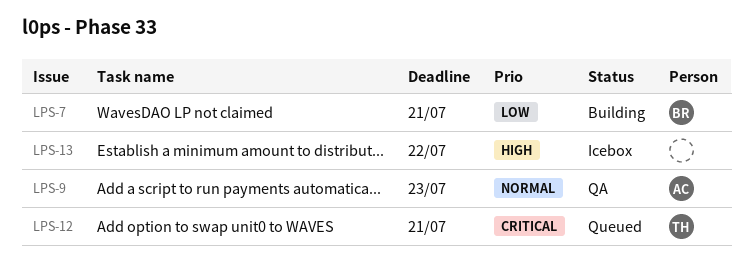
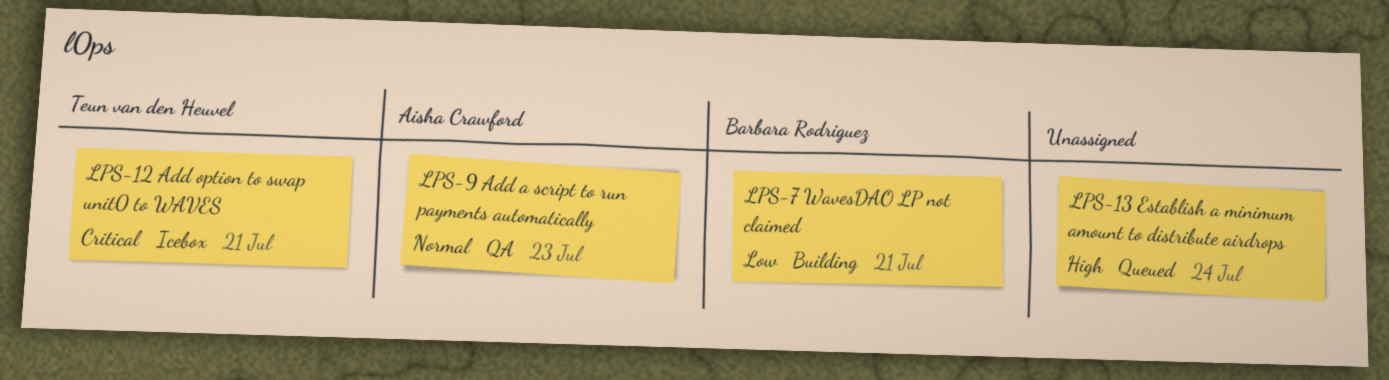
LPS-12, status: Queued -> Icebox
LPS-13, status: Icebox -> Queued
LPS-13, due: Jul 22 -> Jul 24

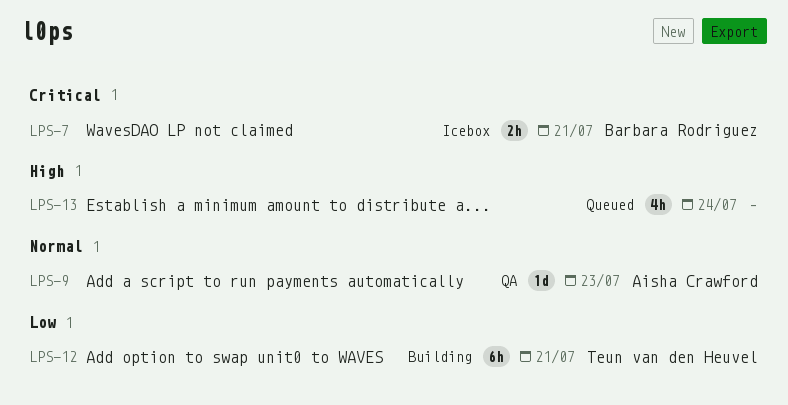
LPS-7, status: Building -> Icebox
LPS-7, priority: Low -> Critical
LPS-12, status: Icebox -> Building
LPS-12, priority: Critical -> Low

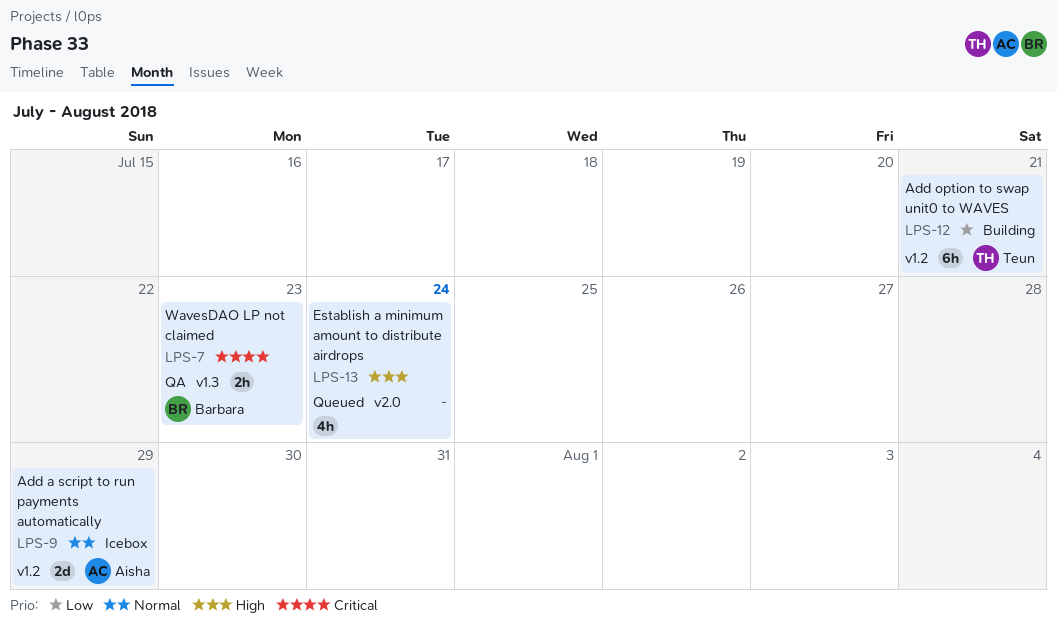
LPS-7, status: Icebox -> QA
LPS-7, due: Jul 21 -> Jul 23
LPS-9, status: QA -> Icebox
LPS-9, estimate: 1d -> 2d
LPS-9, due: Jul 23 -> Jul 29

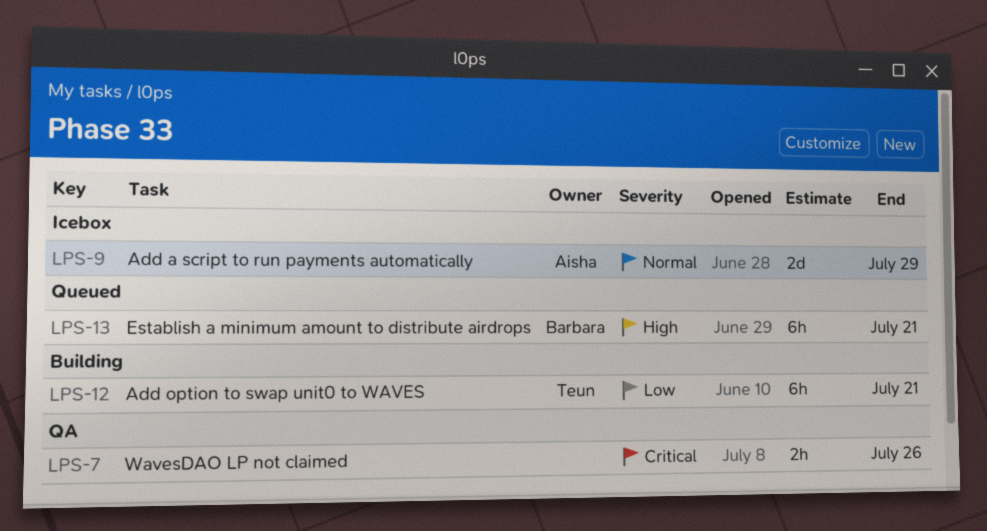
LPS-7, owner: Barbara -> none
LPS-7, due: Jul 23 -> Jul 26
LPS-13, owner: none -> Barbara
LPS-13, estimate: 4h -> 6h
LPS-13, due: Jul 24 -> Jul 21

